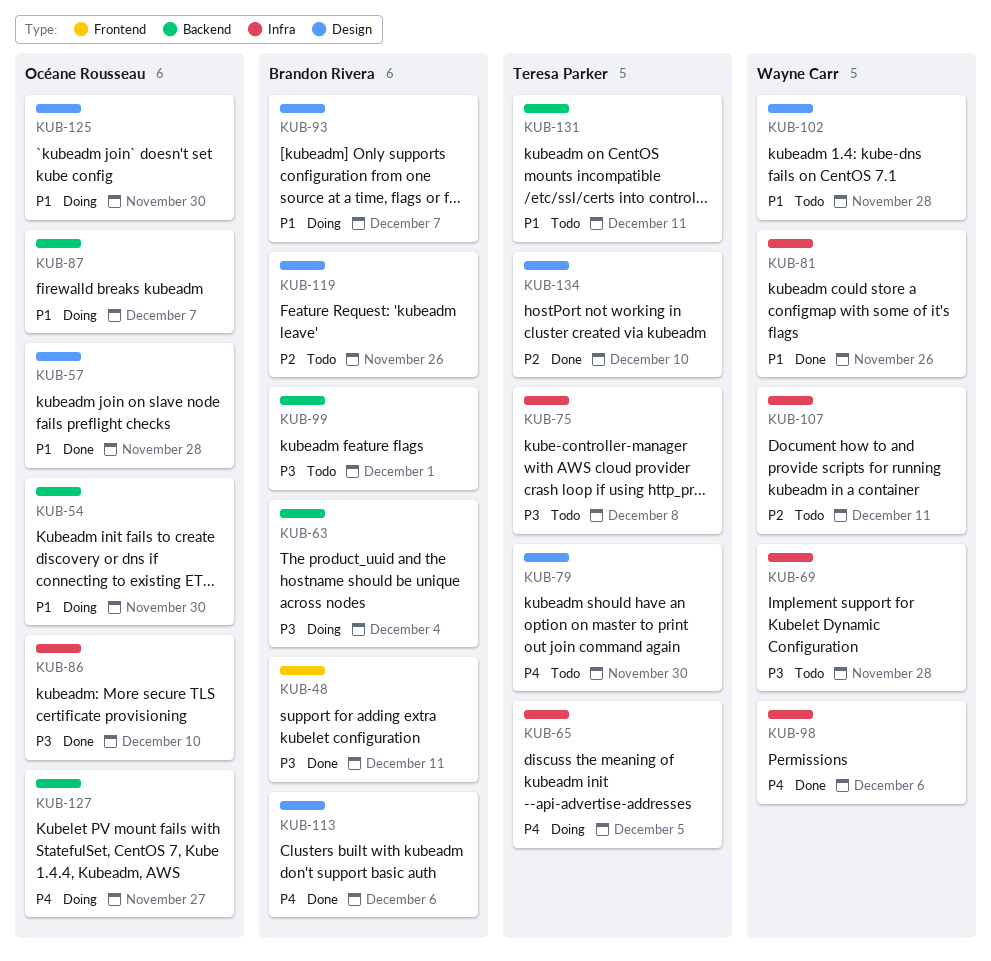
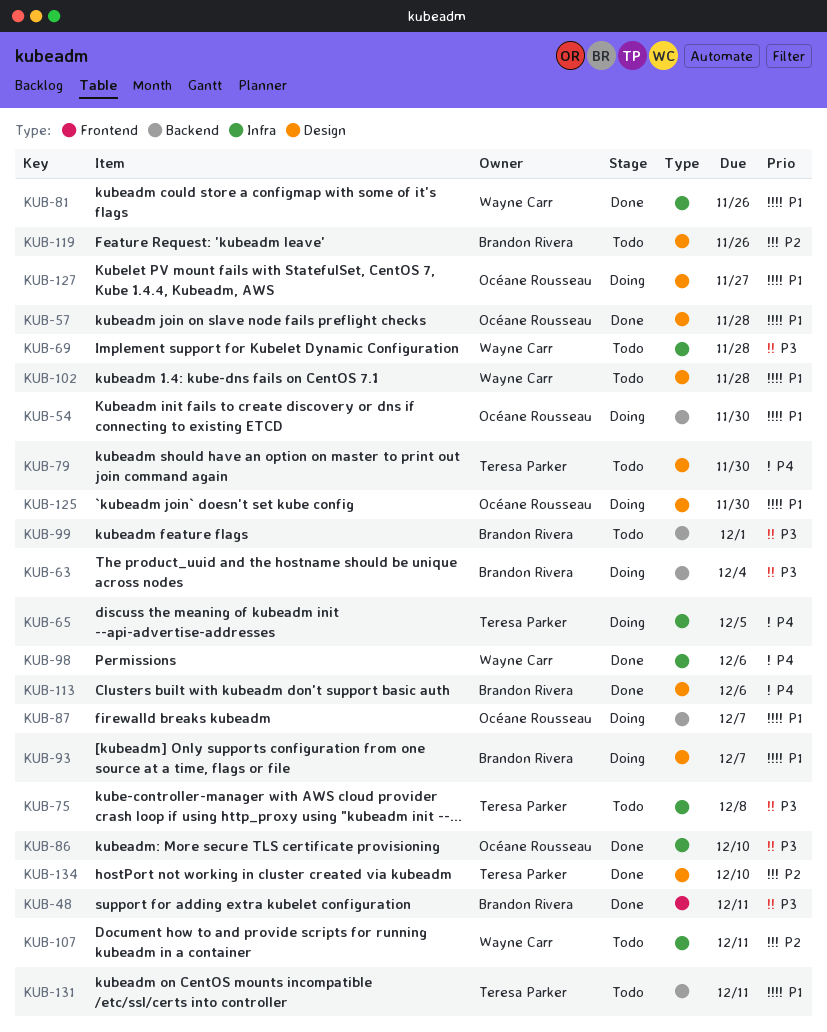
KUB-127, priority: P4 -> P1
KUB-127, label: Backend -> Design

